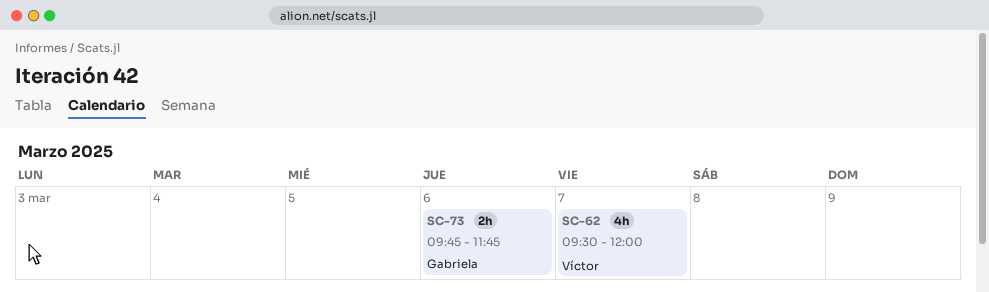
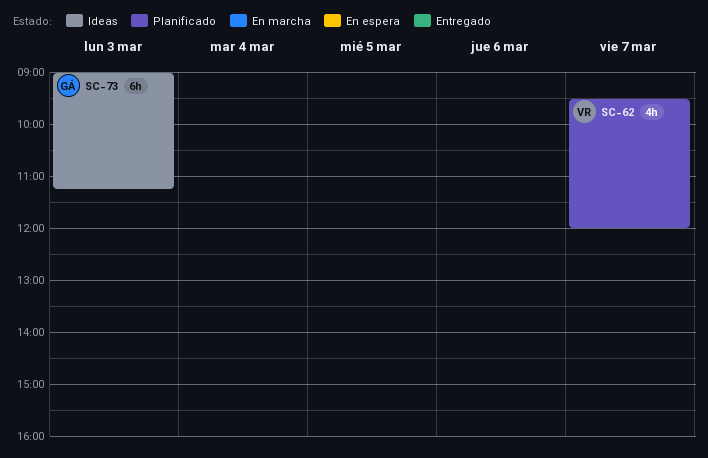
SC-73, estimate: 2h -> 6h
SC-73, day: Mar 6 -> Mar 3
SC-73, begins: 09:45 -> 09:00
SC-73, ends: 11:45 -> 11:15

